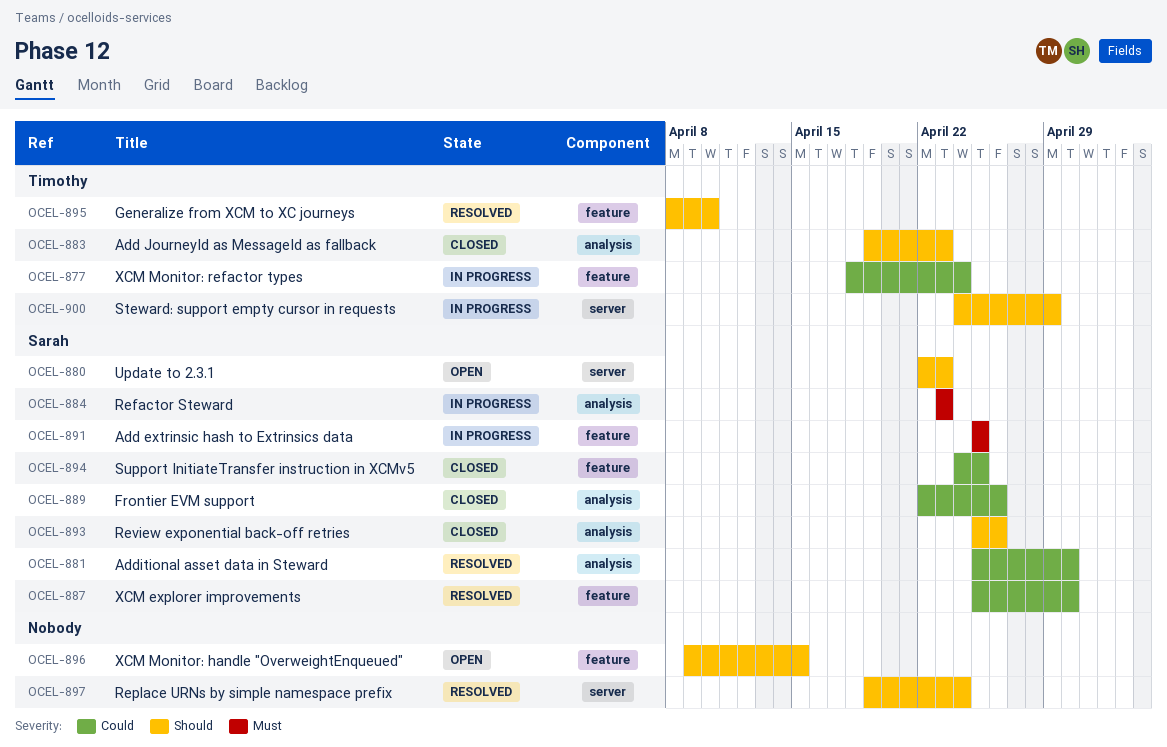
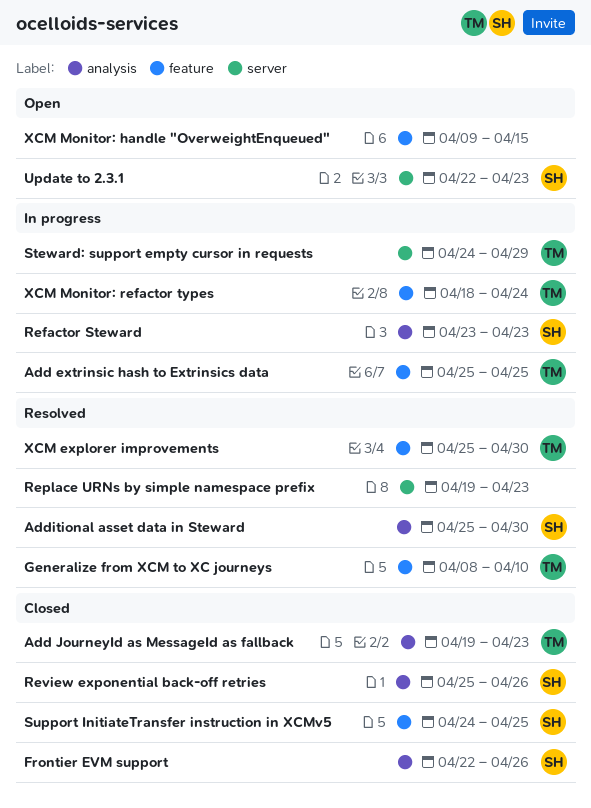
Add extrinsic hash to Extrinsics data, owner: Sarah -> Timothy
Replace URNs by simple namespace prefix, due: Apr 24 -> Apr 23
XCM explorer improvements, owner: Sarah -> Timothy

